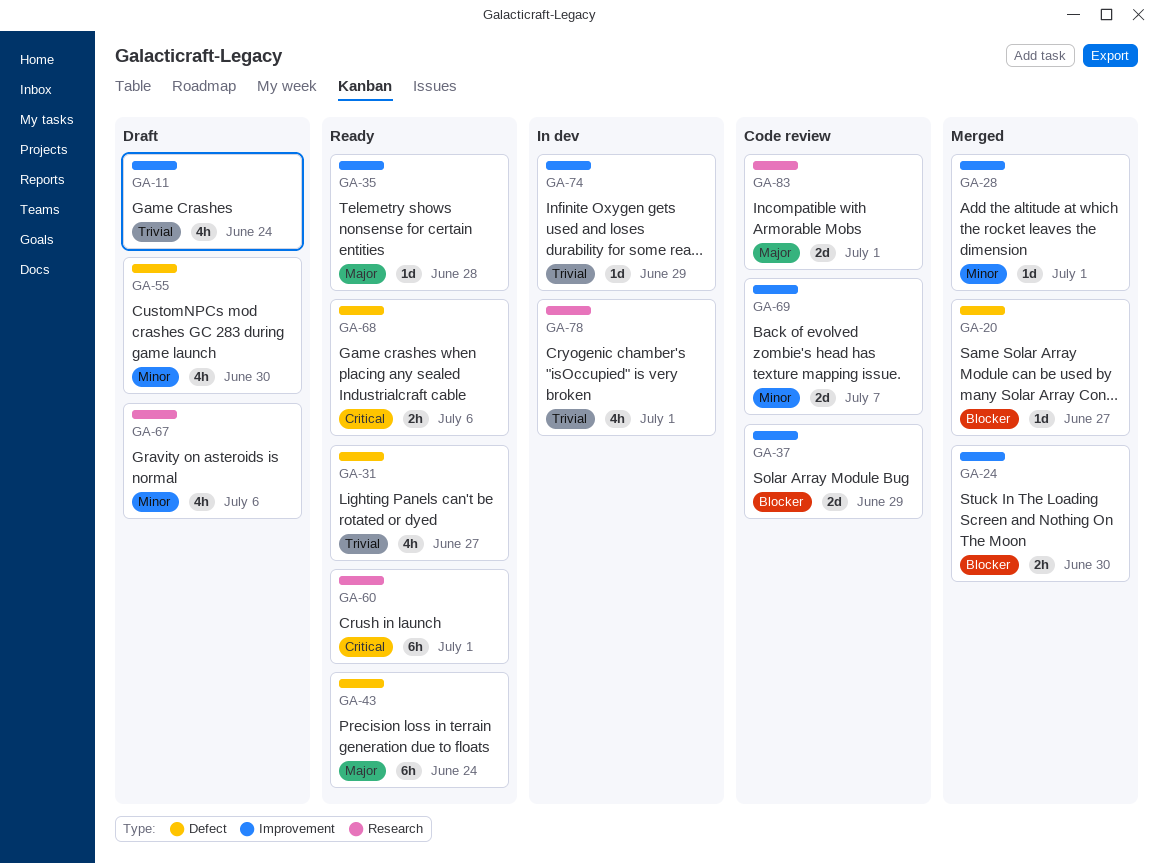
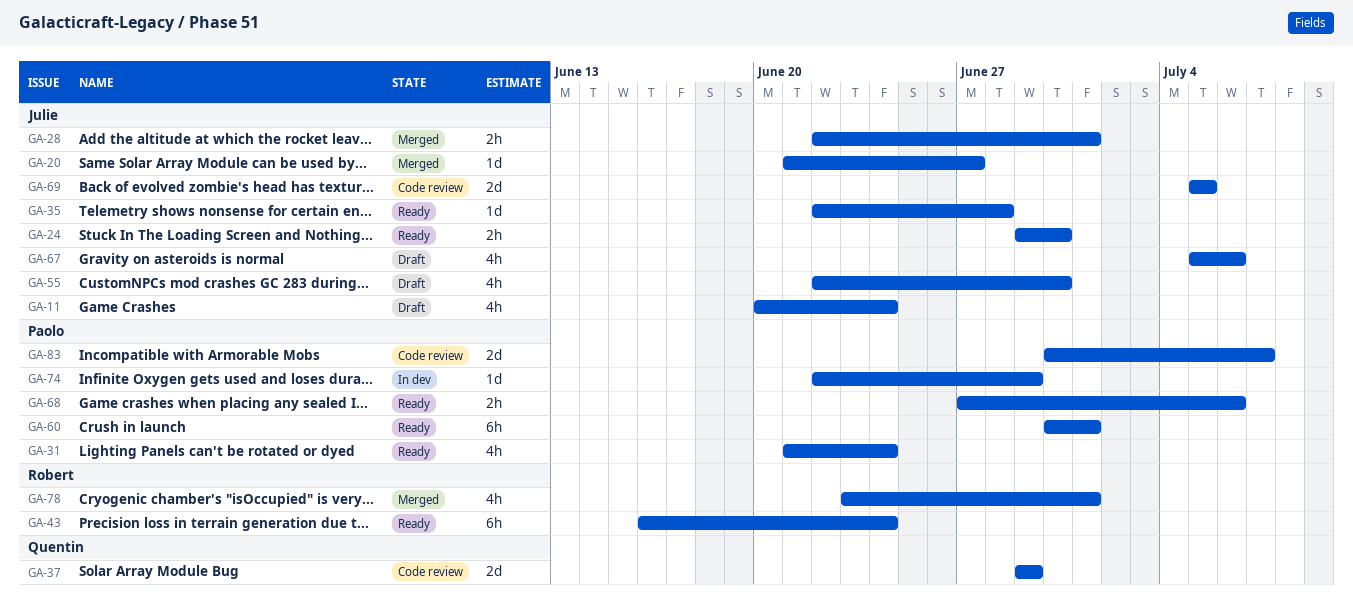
GA-24, status: Merged -> Ready
GA-28, estimate: 1d -> 2h
GA-31, due: Jun 27 -> Jun 24
GA-69, due: Jul 7 -> Jul 5
GA-78, status: In dev -> Merged
GA-83, due: Jul 1 -> Jul 7

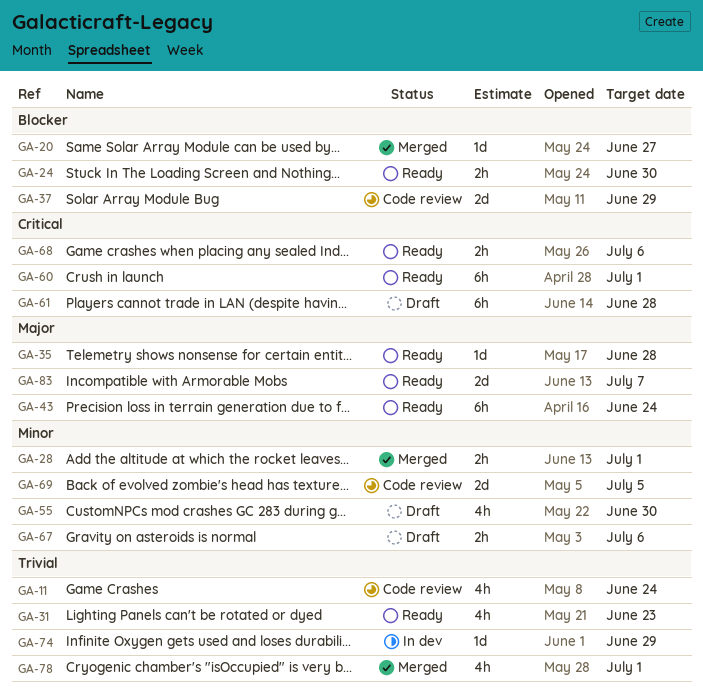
GA-11, status: Draft -> Code review
GA-31, due: Jun 24 -> Jun 23
GA-61: none -> present
GA-67, estimate: 4h -> 2h
GA-83, status: Code review -> Ready

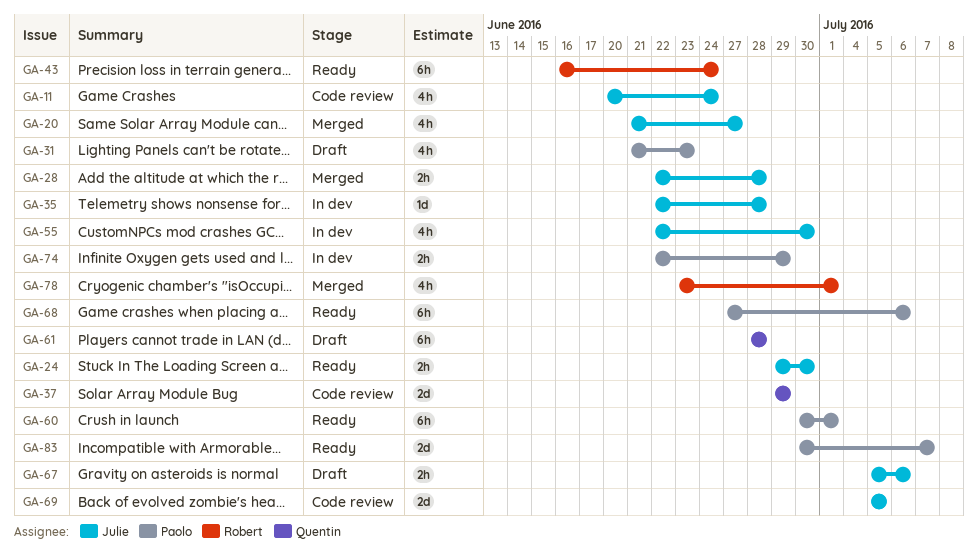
GA-20, estimate: 1d -> 4h
GA-28, due: Jul 1 -> Jun 28
GA-31, status: Ready -> Draft
GA-35, status: Ready -> In dev
GA-55, status: Draft -> In dev
GA-68, estimate: 2h -> 6h
GA-74, estimate: 1d -> 2h

